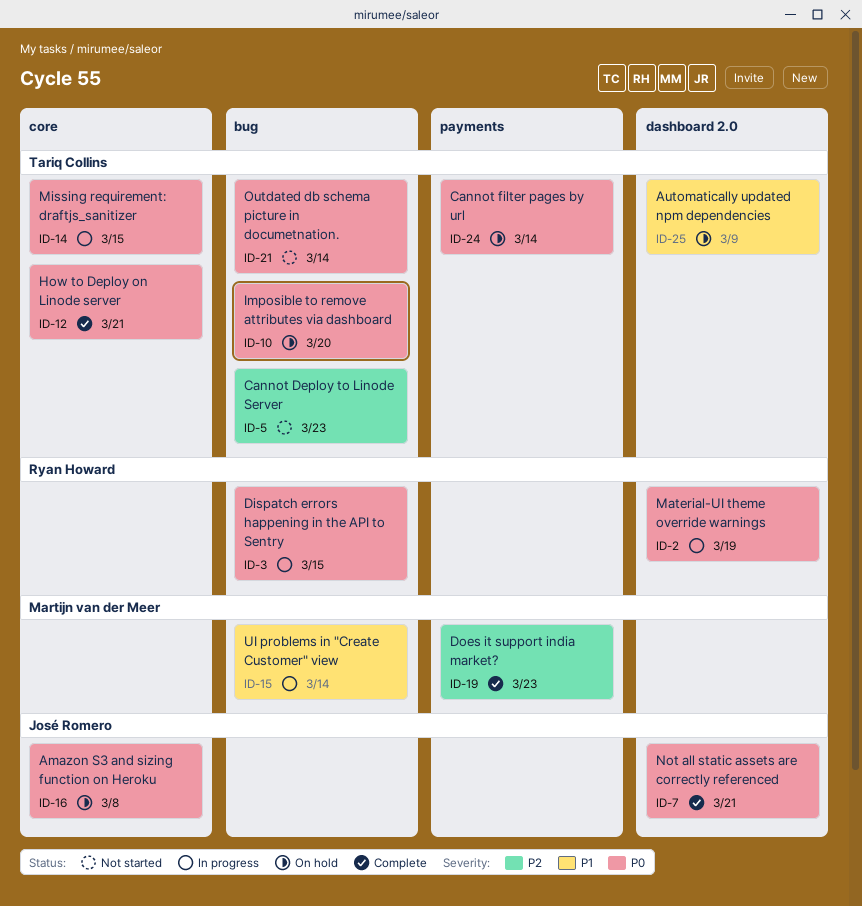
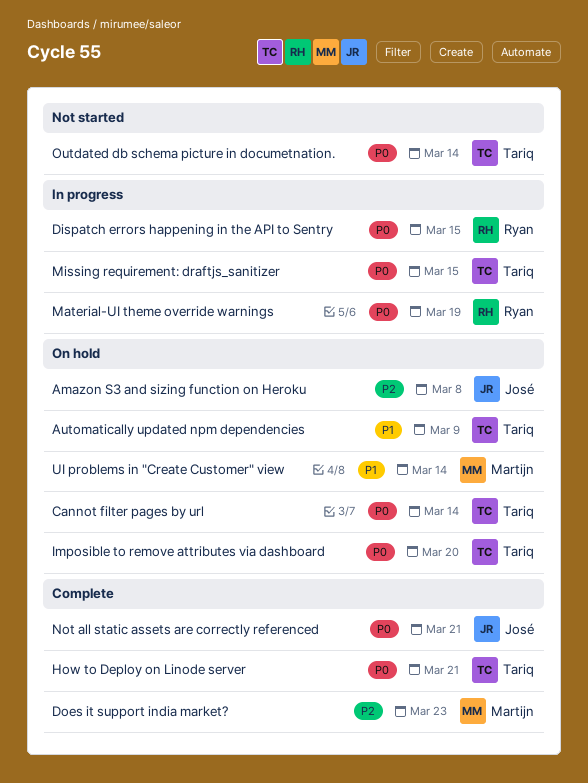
Amazon S3 and sizing function on Heroku, priority: P0 -> P2
Cannot Deploy to Linode Server: present -> none
UI problems in "Create Customer" view, status: In progress -> On hold

